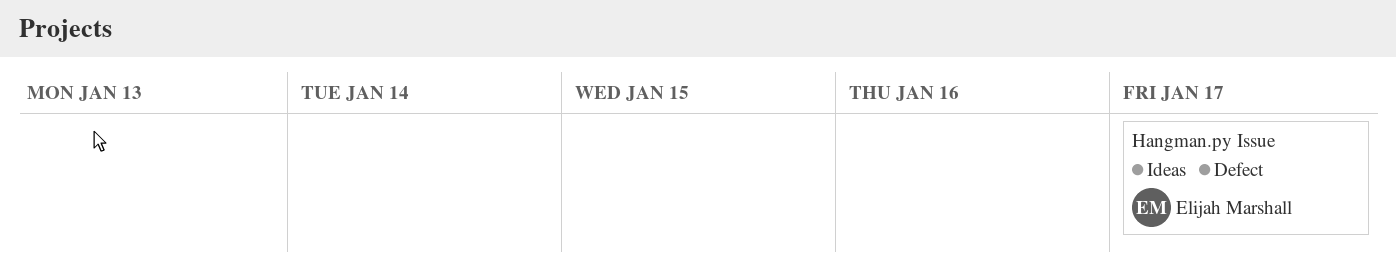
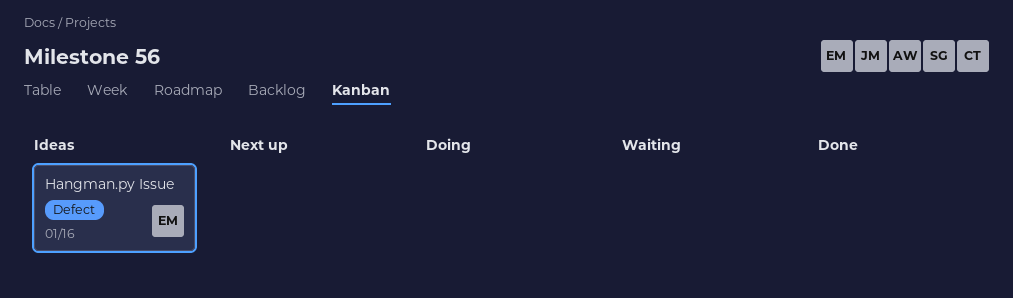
Hangman.py Issue, due: Jan 17 -> Jan 16

